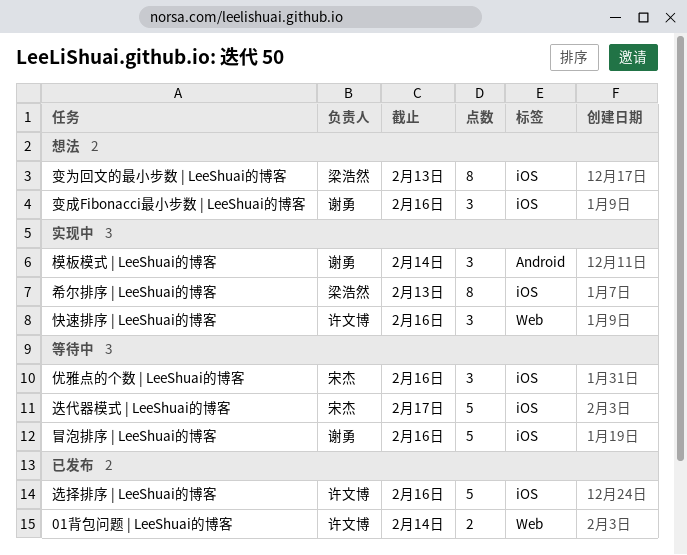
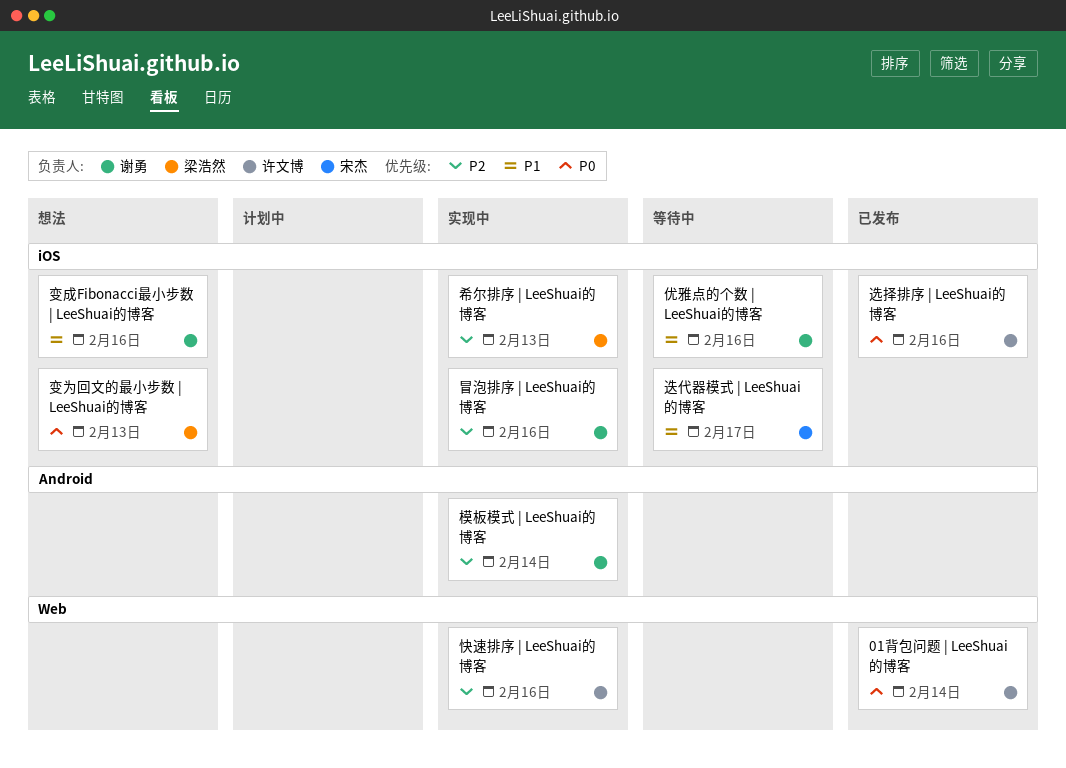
优雅点的个数 | LeeShuai的博客, owner: 宋杰 -> 谢勇
冒泡排序 | LeeShuai的博客, status: 等待中 -> 实现中

